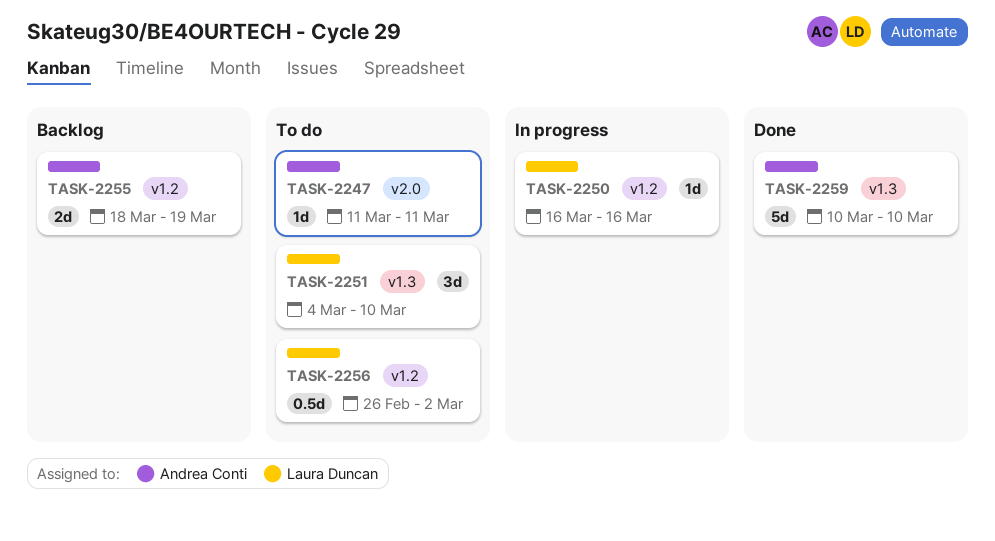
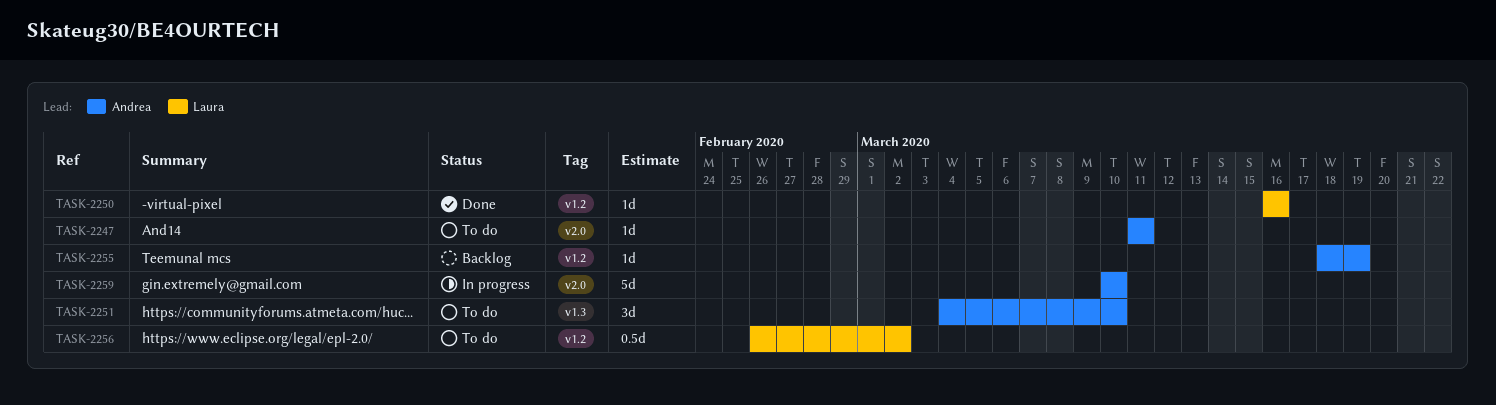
TASK-2250, status: In progress -> Done
TASK-2251, owner: Laura Duncan -> Andrea Conti
TASK-2255, estimate: 2d -> 1d
TASK-2259, status: Done -> In progress
TASK-2259, label: v1.3 -> v2.0

